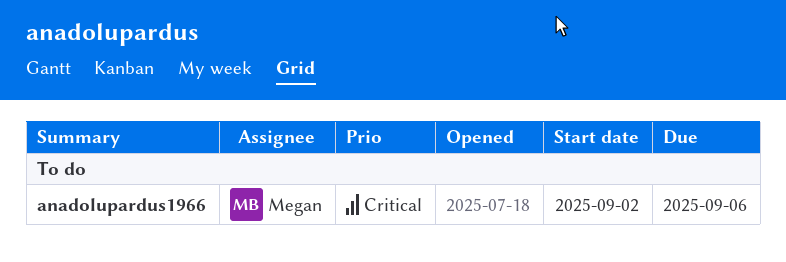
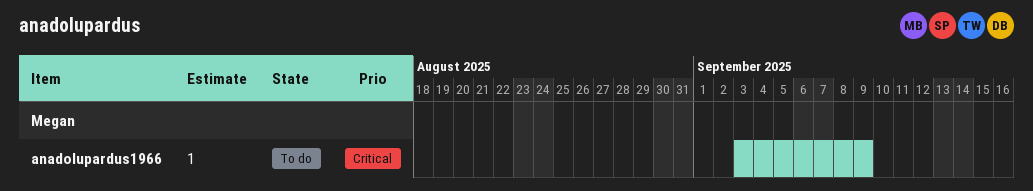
anadolupardus1966, start: Sep 2 -> Sep 3
anadolupardus1966, due: Sep 6 -> Sep 9

